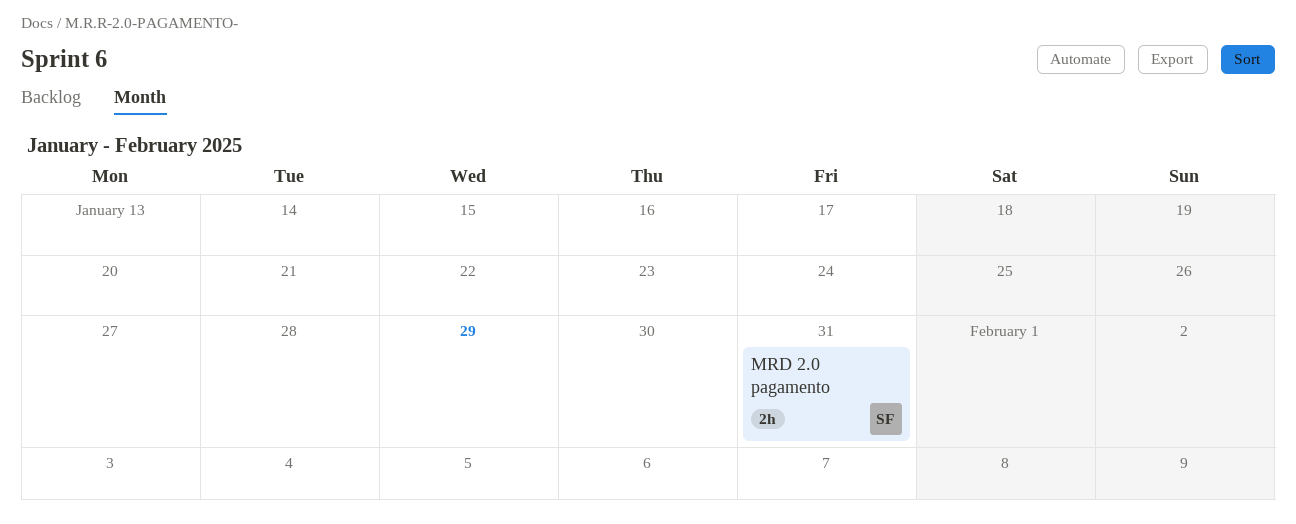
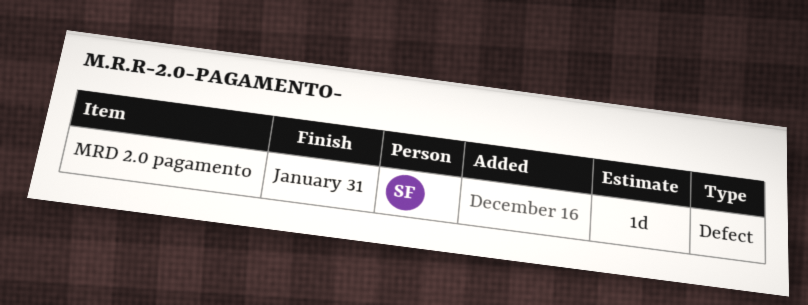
MRD 2.0 pagamento, estimate: 2h -> 1d

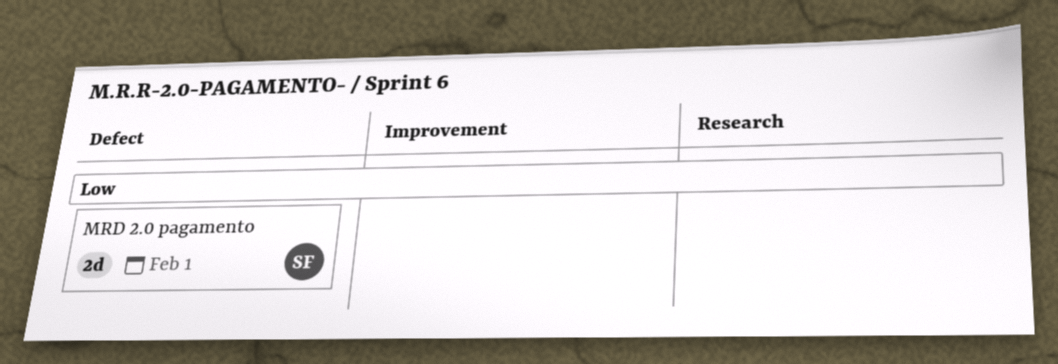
MRD 2.0 pagamento, estimate: 1d -> 2d
MRD 2.0 pagamento, due: Jan 31 -> Feb 1

